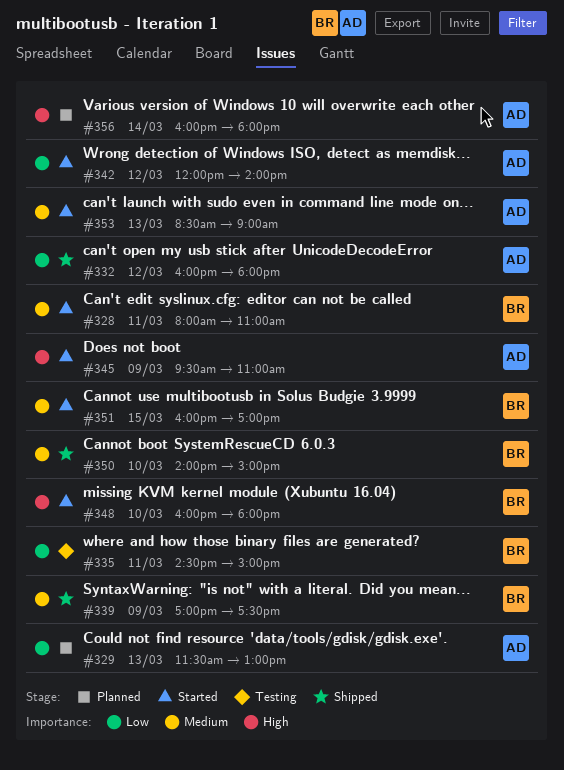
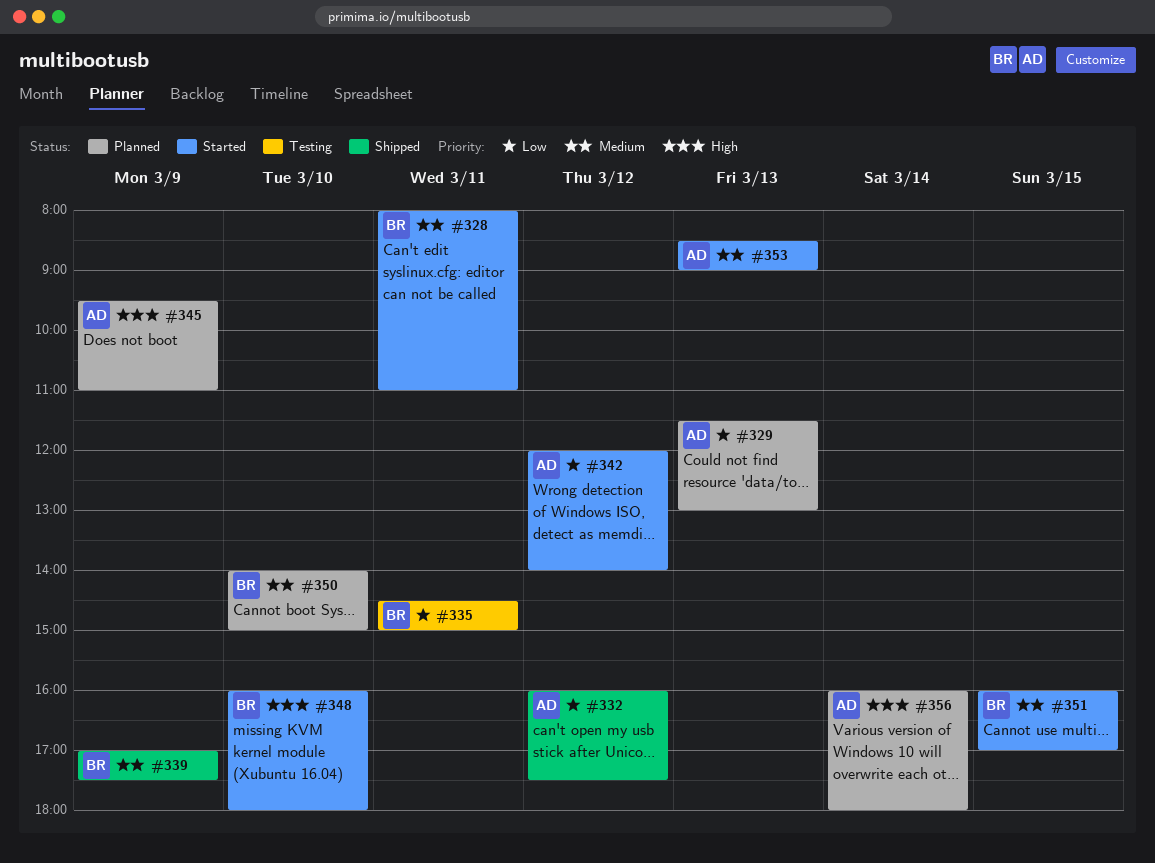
#332, ends: 18:00 -> 17:30
#345, status: Started -> Planned
#350, status: Shipped -> Planned

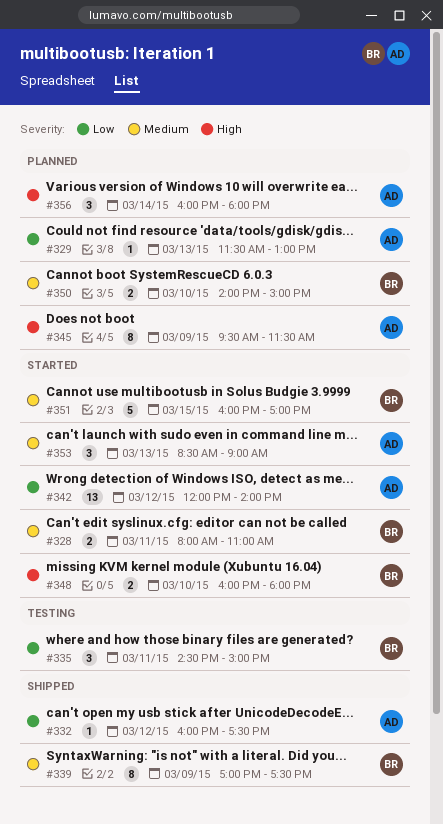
#345, ends: 11:00 -> 11:30

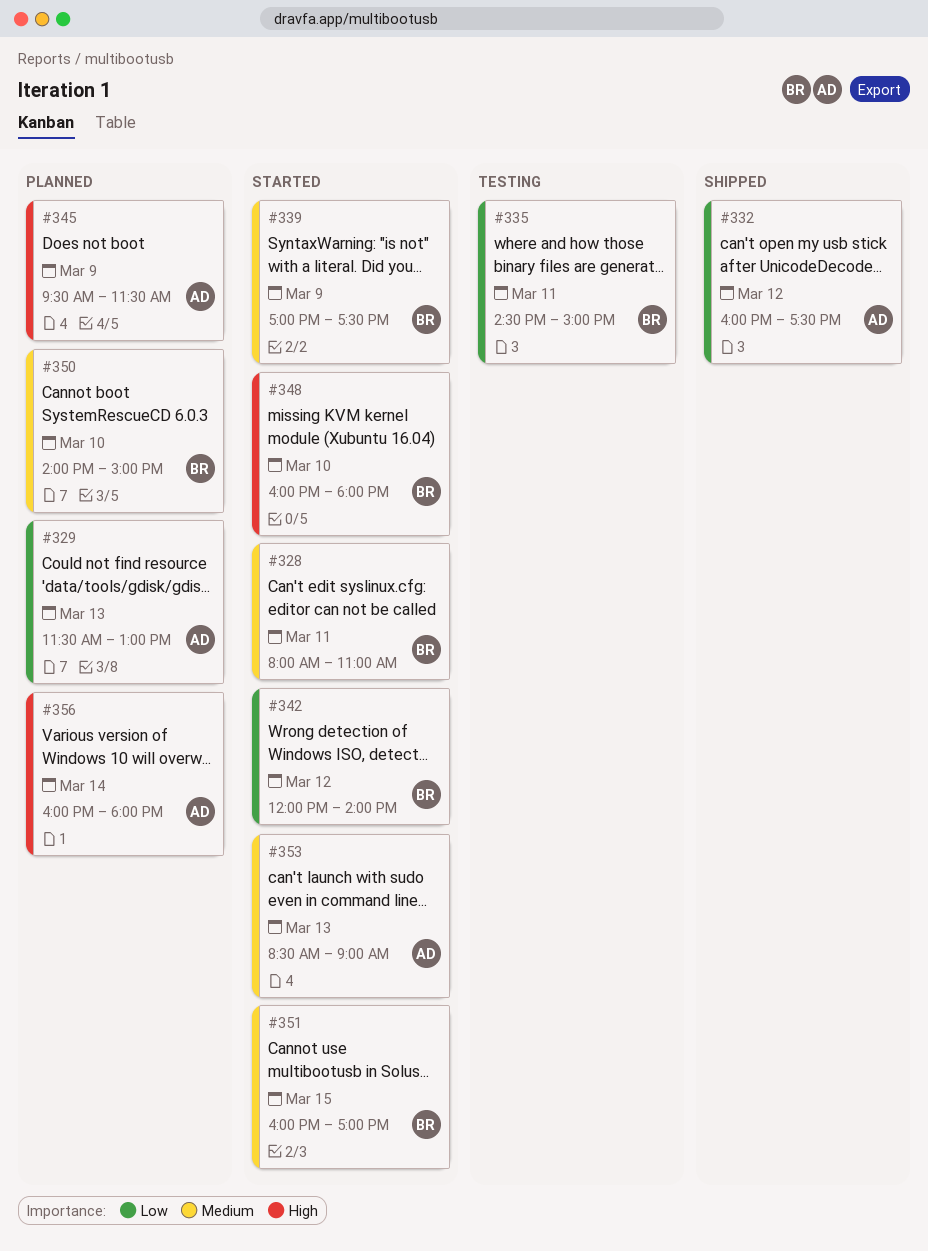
#339, status: Shipped -> Started
#342, owner: AD -> BR

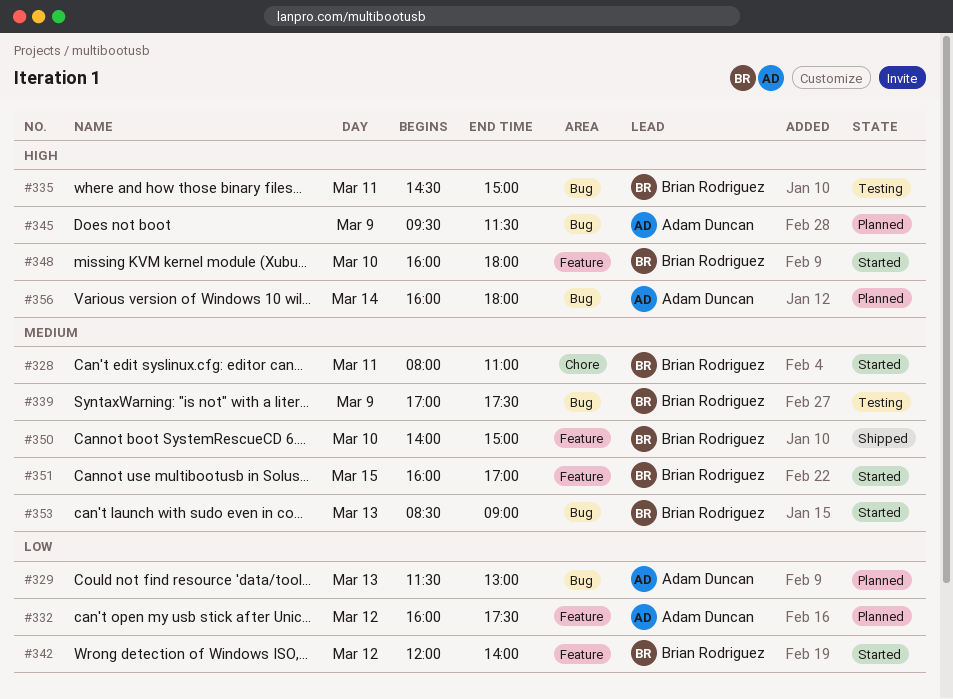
#332, status: Shipped -> Planned
#335, priority: Low -> High
#339, status: Started -> Testing
#350, status: Planned -> Shipped
#353, owner: Adam Duncan -> Brian Rodriguez

